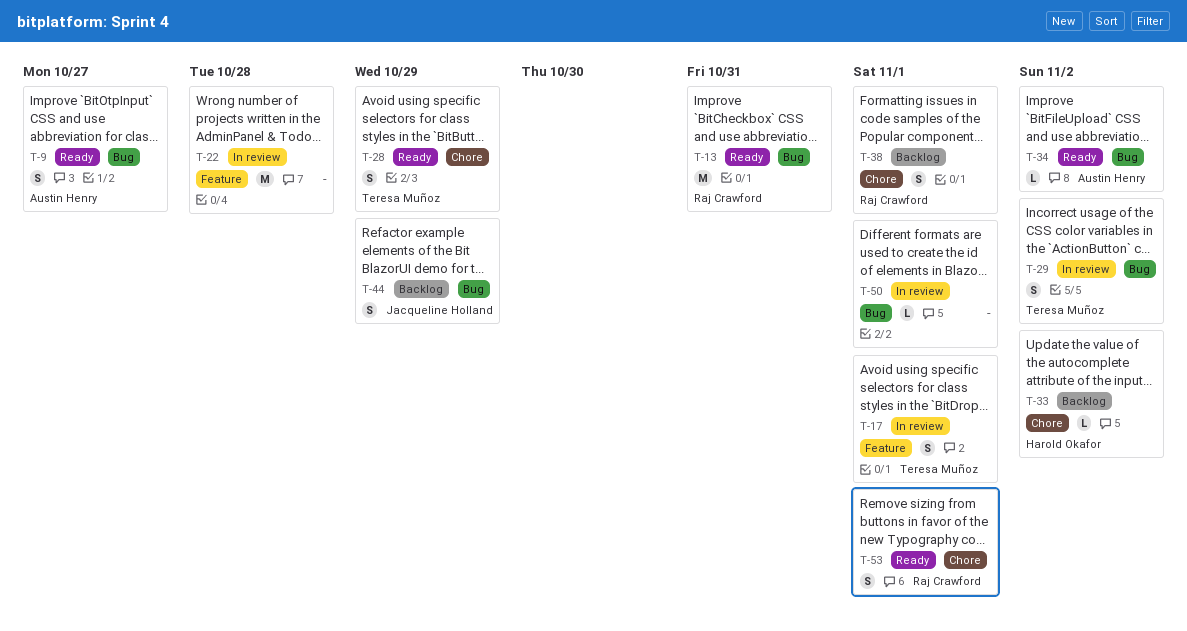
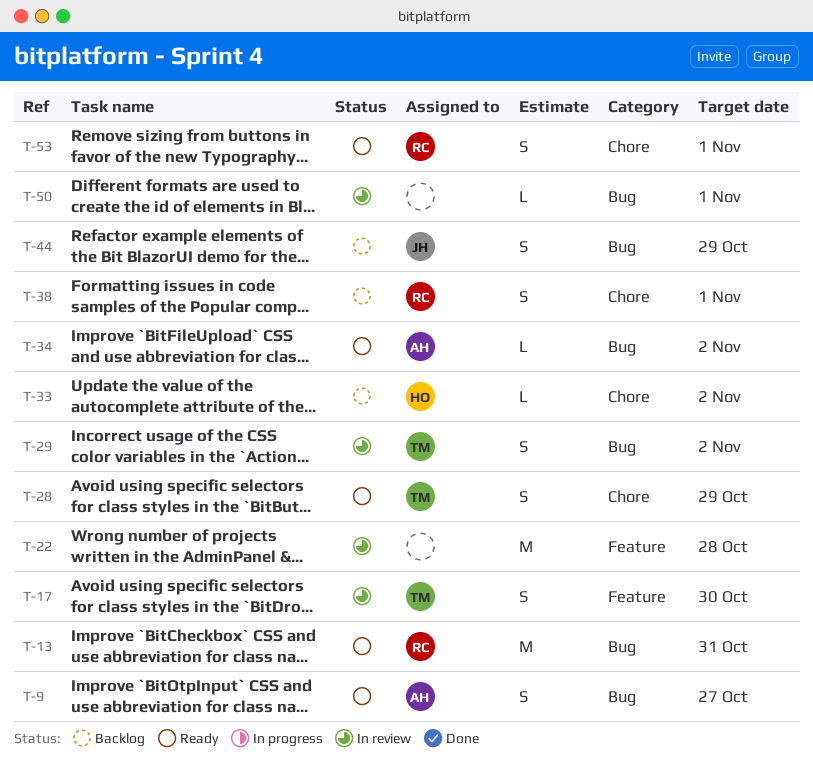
T-17, due: Nov 1 -> Oct 30

